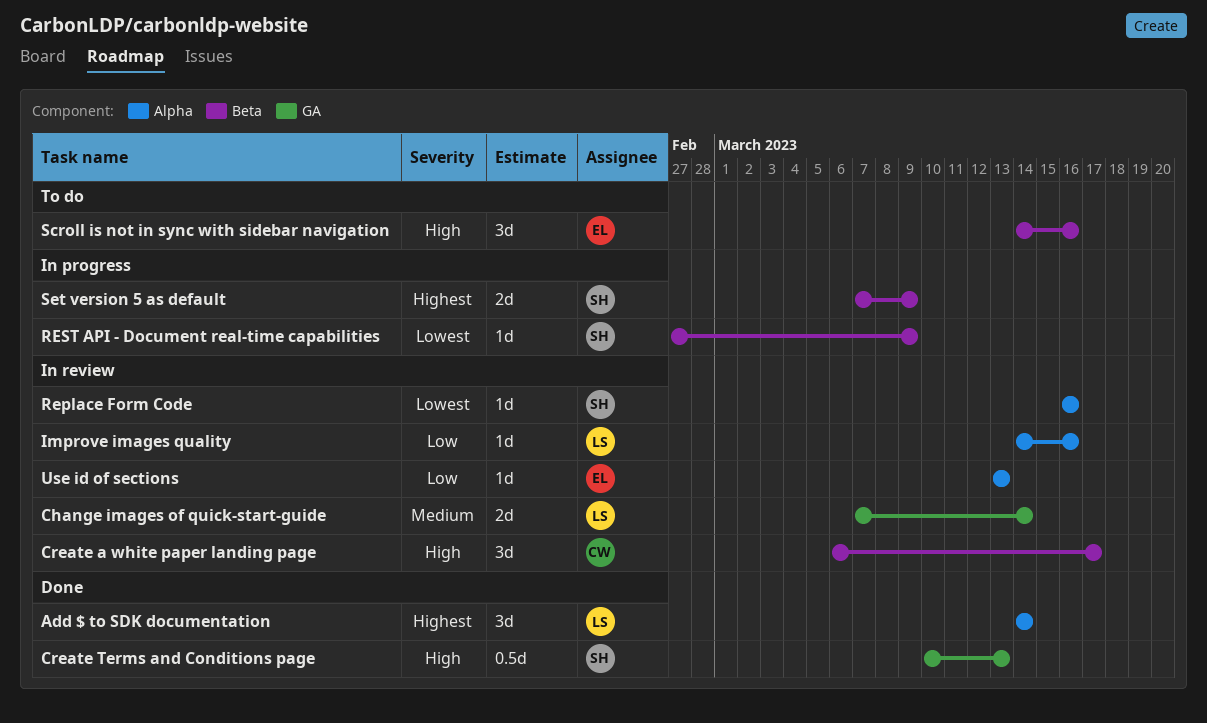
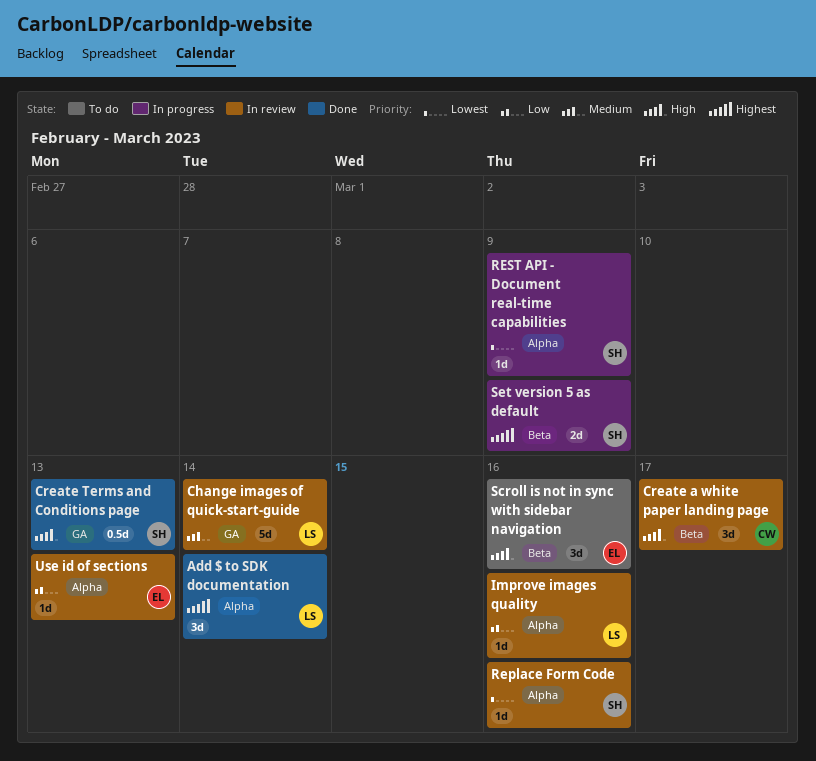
Change images of quick-start-guide, estimate: 2d -> 5d
REST API - Document real-time capabilities, label: Beta -> Alpha

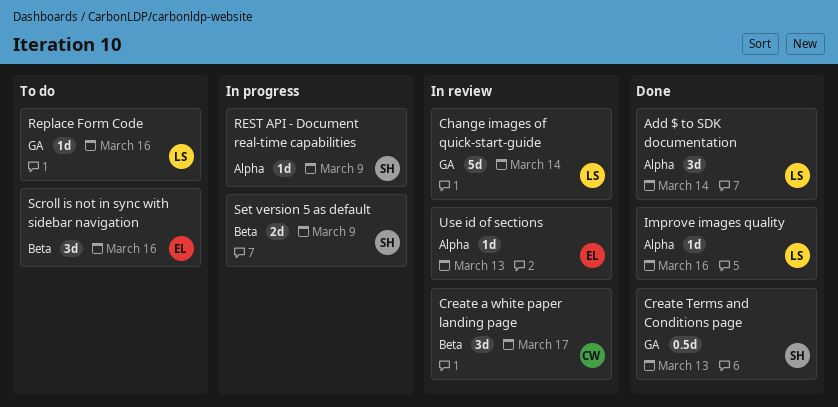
Improve images quality, status: In review -> Done
Replace Form Code, status: In review -> To do
Replace Form Code, owner: SH -> LS
Replace Form Code, label: Alpha -> GA

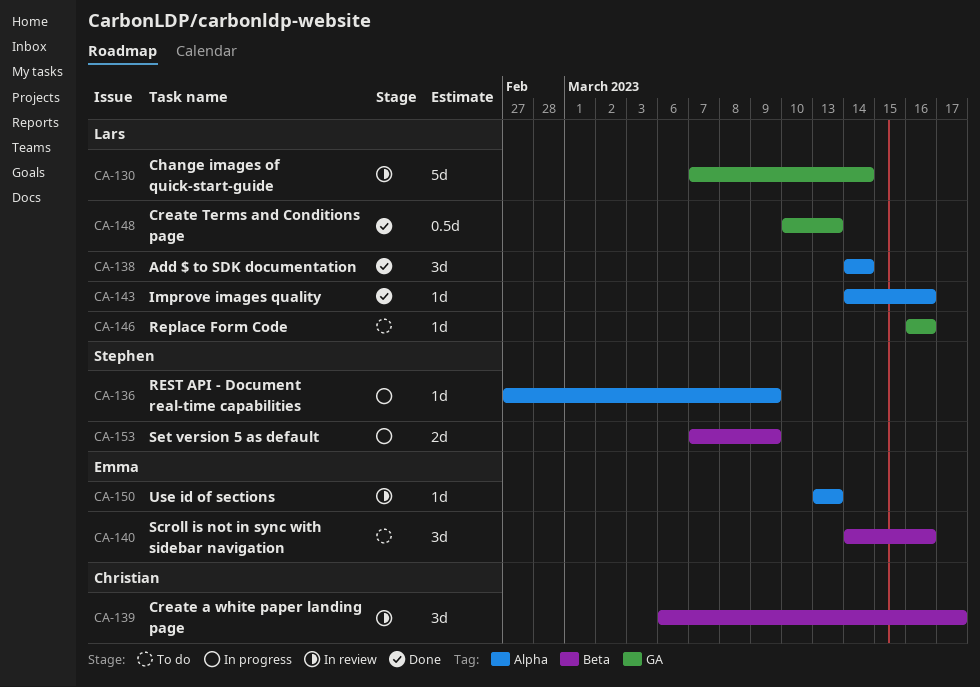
Create Terms and Conditions page, owner: Stephen -> Lars

